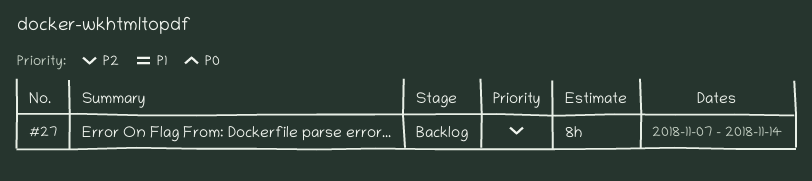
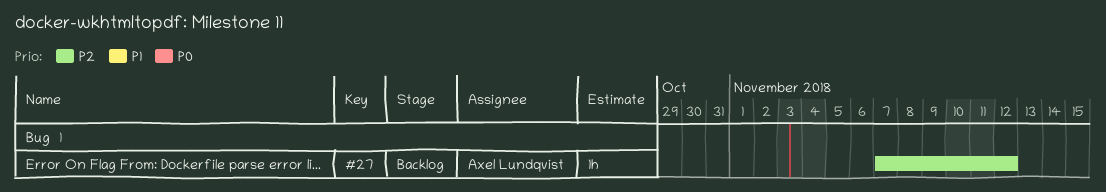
#27, estimate: 8h -> 1h
#27, due: Nov 14 -> Nov 12

